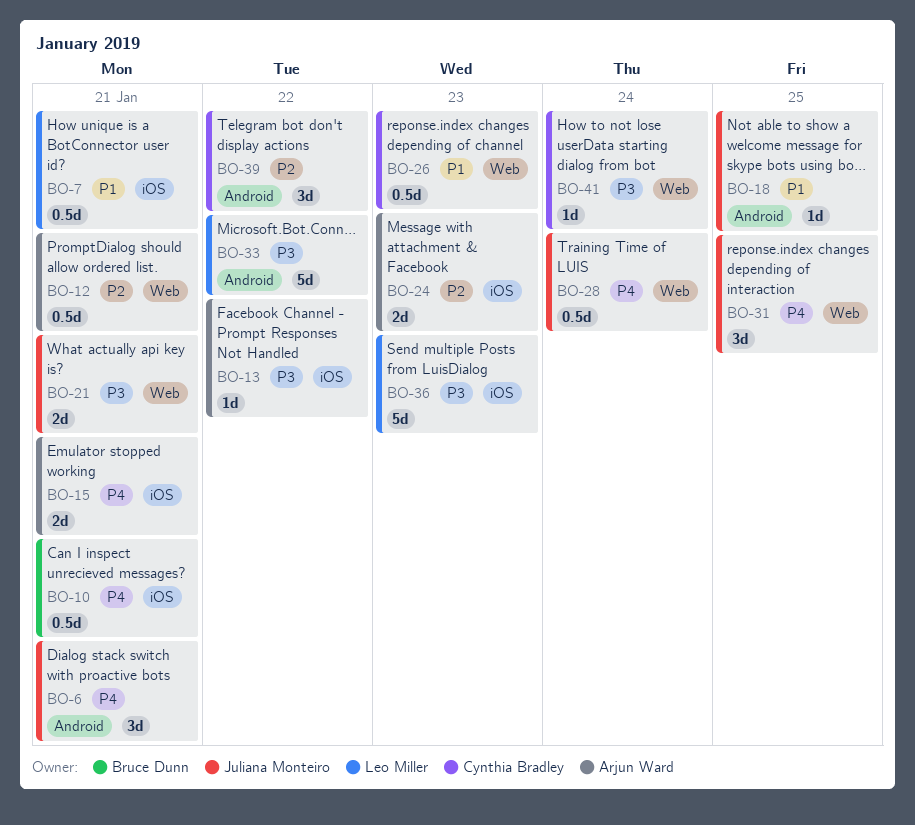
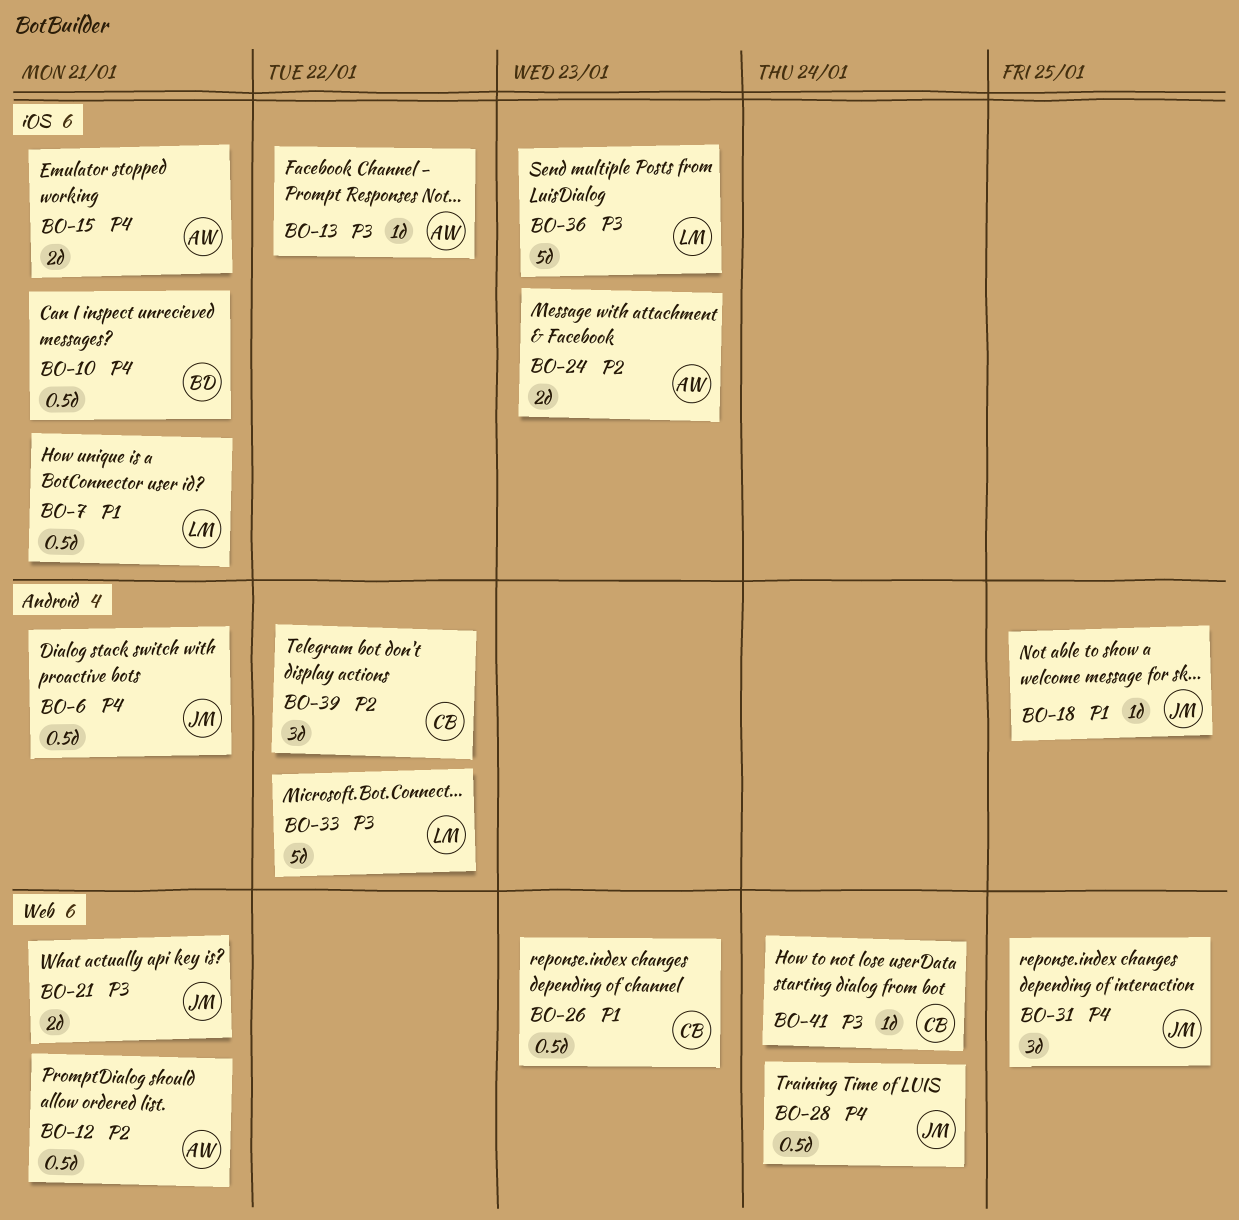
BO-6, estimate: 3d -> 0.5d

